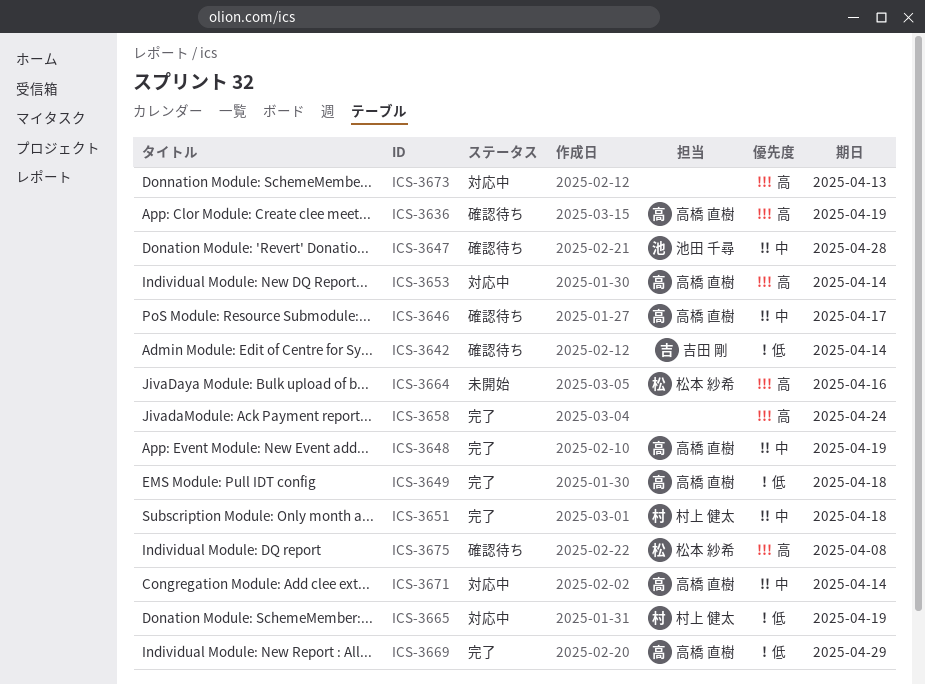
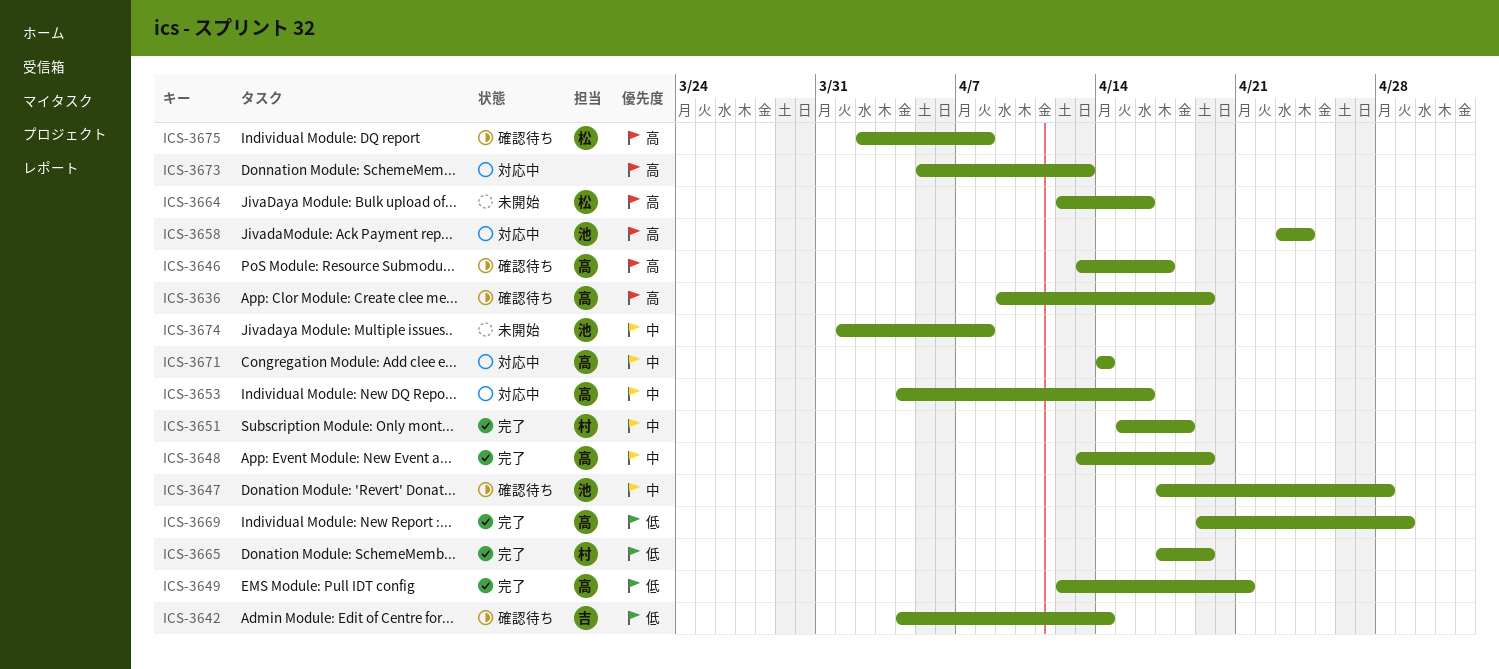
ICS-3646, priority: 中 -> 高
ICS-3649, due: Apr 18 -> Apr 21
ICS-3653, priority: 高 -> 中
ICS-3653, due: Apr 14 -> Apr 16
ICS-3658, status: 完了 -> 対応中
ICS-3658, owner: none -> 池田 千尋
ICS-3665, status: 対応中 -> 完了
ICS-3674: none -> present

